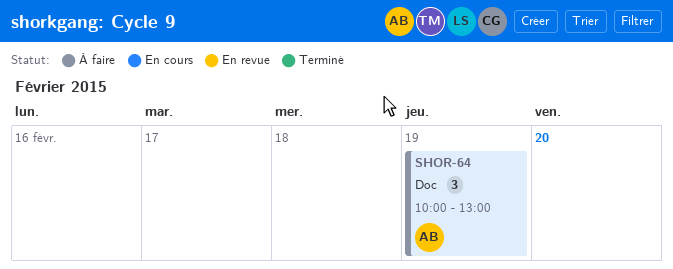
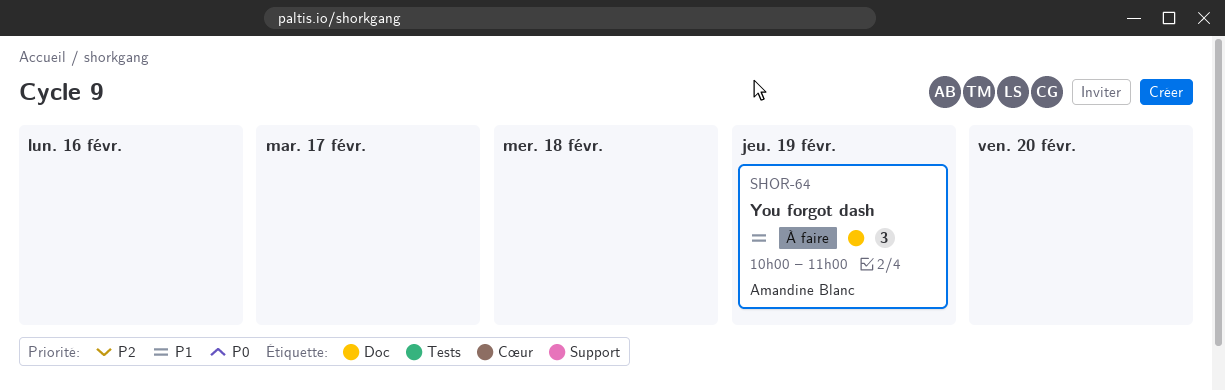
SHOR-64, ends: 13:00 -> 11:00

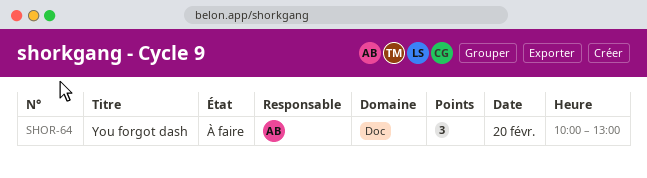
SHOR-64, day: Feb 19 -> Feb 20
SHOR-64, ends: 11:00 -> 13:00

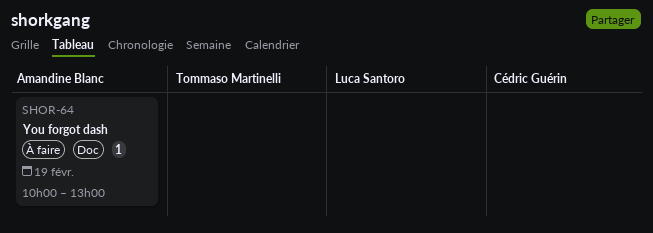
SHOR-64, estimate: 3 -> 1
SHOR-64, day: Feb 20 -> Feb 19

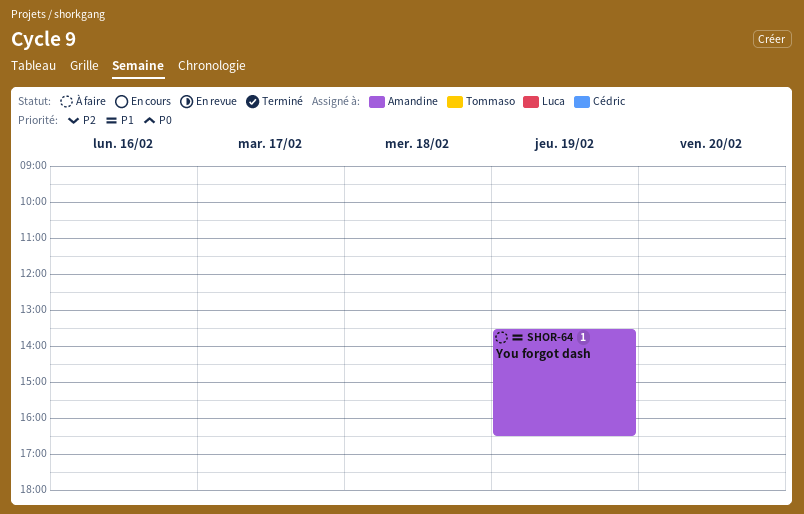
SHOR-64, begins: 10:00 -> 13:30
SHOR-64, ends: 13:00 -> 16:30

